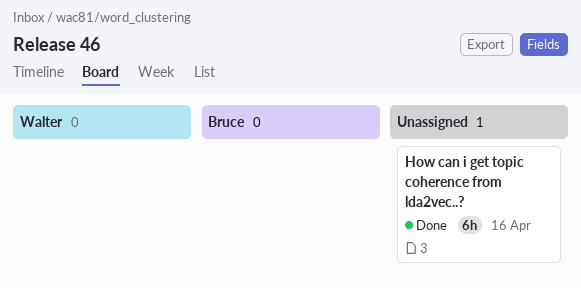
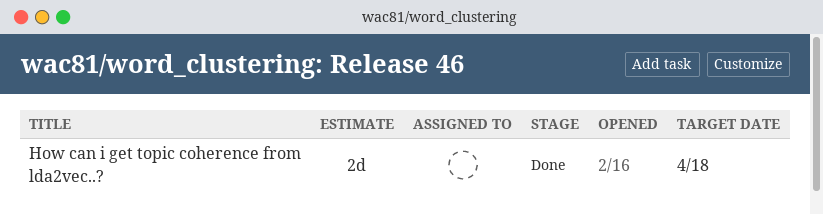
How can i get topic coherence from lda2vec..?, estimate: 6h -> 2d
How can i get topic coherence from lda2vec..?, due: Apr 16 -> Apr 18

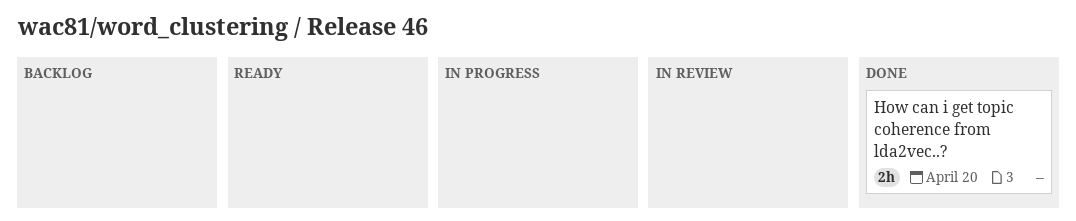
How can i get topic coherence from lda2vec..?, estimate: 2d -> 2h
How can i get topic coherence from lda2vec..?, due: Apr 18 -> Apr 20

